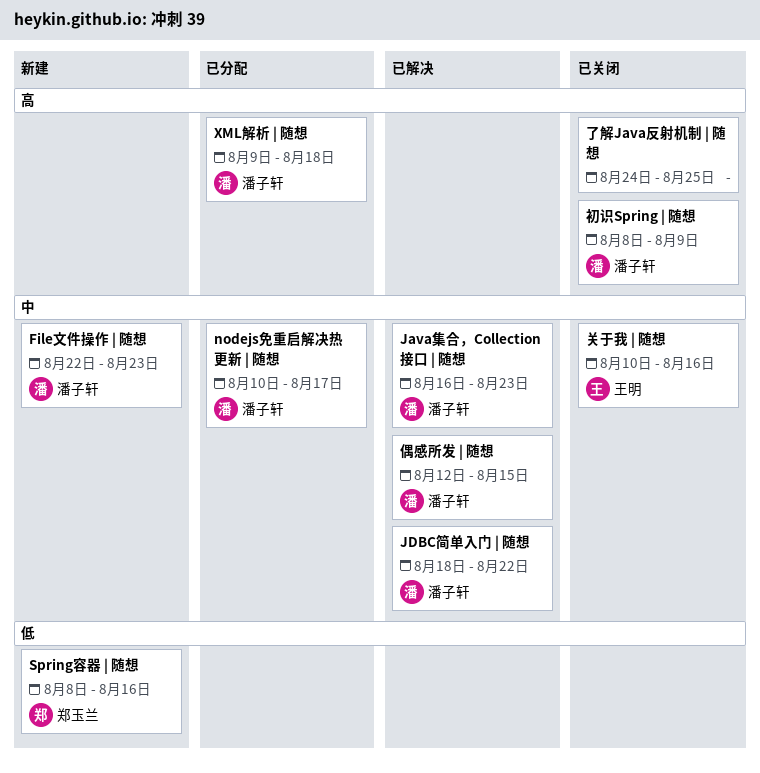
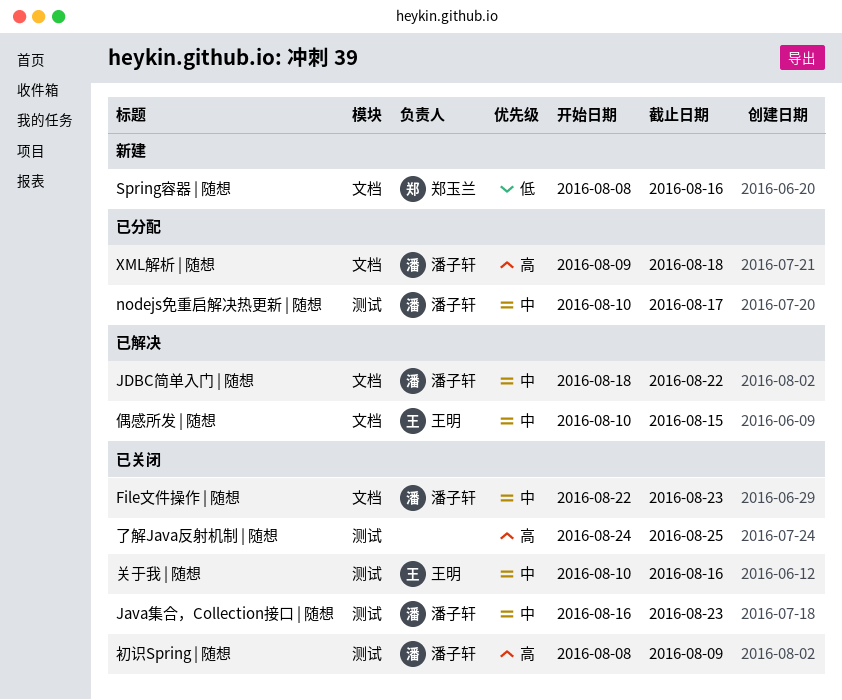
File文件操作 | 随想, status: 新建 -> 已关闭
Java集合，Collection接口 | 随想, status: 已解决 -> 已关闭
偶感所发 | 随想, owner: 潘子轩 -> 王明
偶感所发 | 随想, start: Aug 12 -> Aug 10

